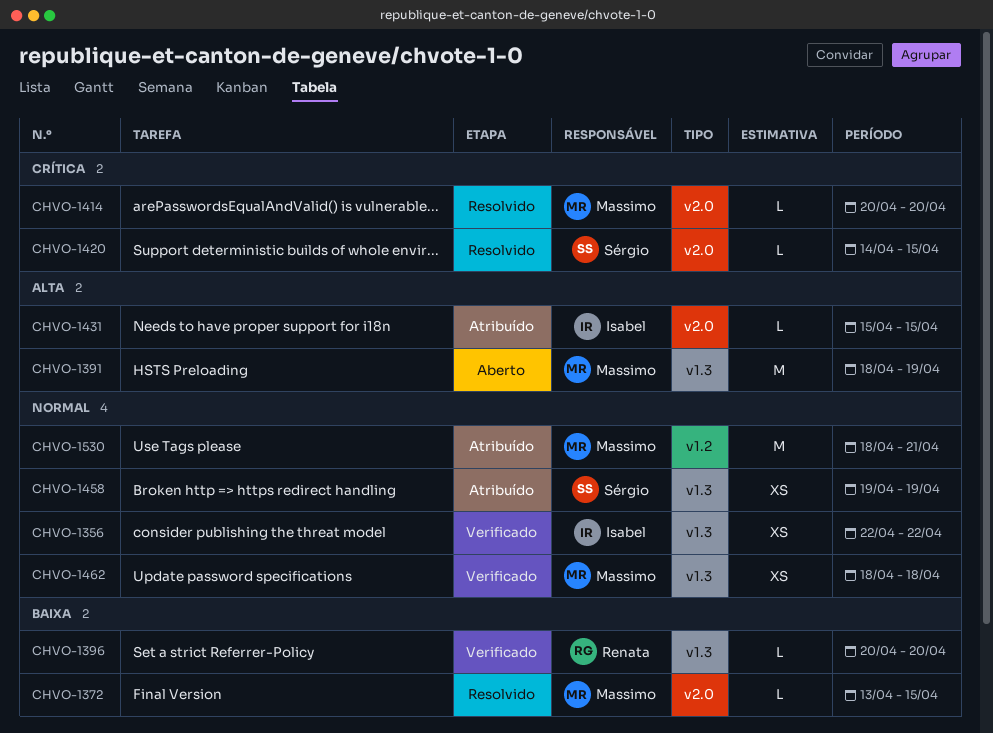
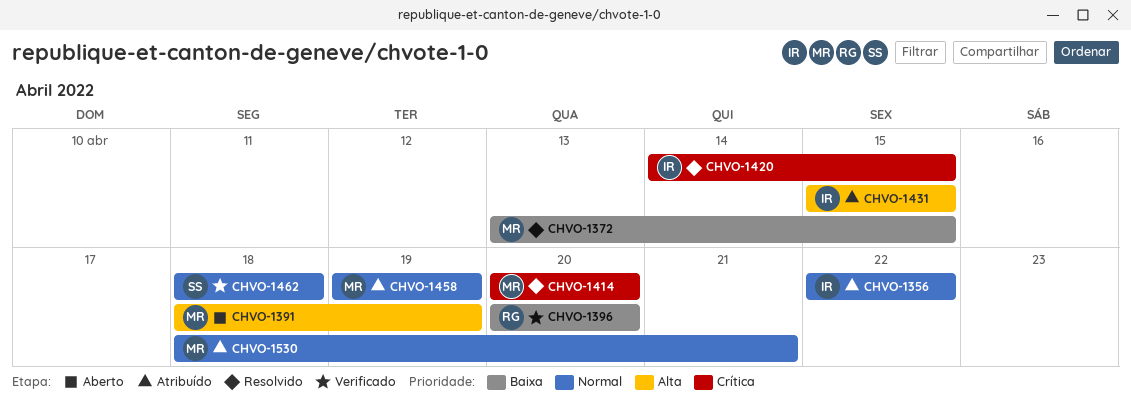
CHVO-1356, status: Verificado -> Atribuído
CHVO-1420, owner: Sérgio -> Isabel
CHVO-1458, owner: Sérgio -> Massimo
CHVO-1462, owner: Massimo -> Sérgio

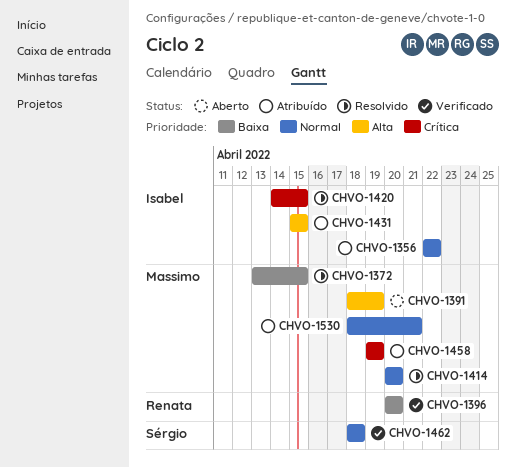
CHVO-1414, priority: Crítica -> Normal
CHVO-1458, priority: Normal -> Crítica

